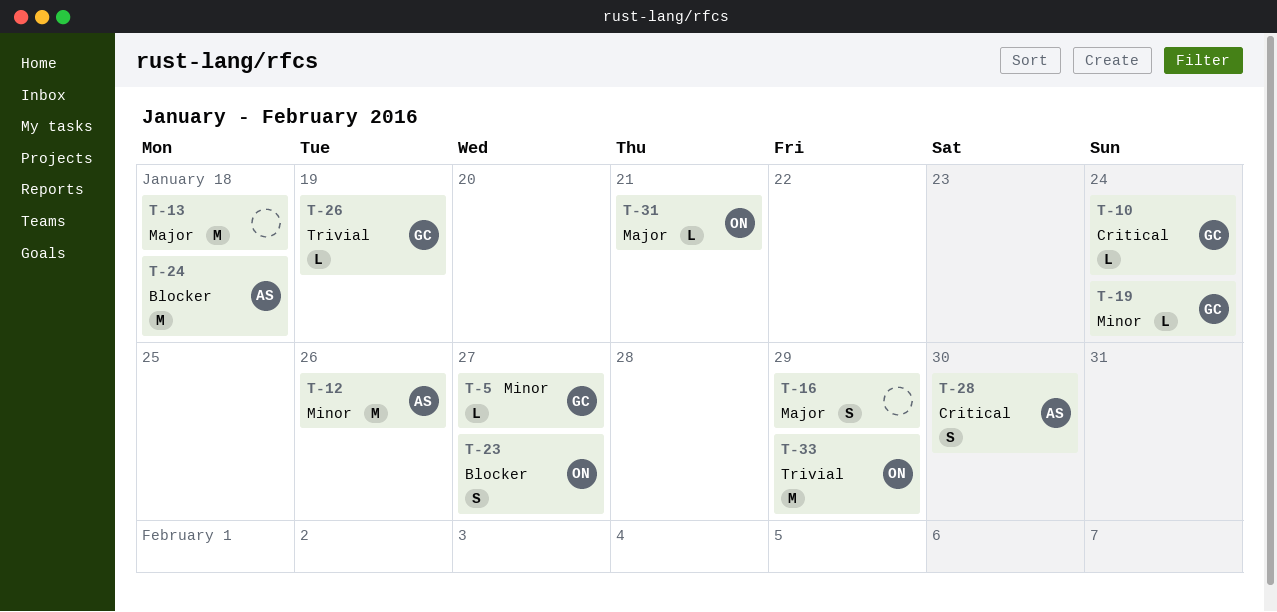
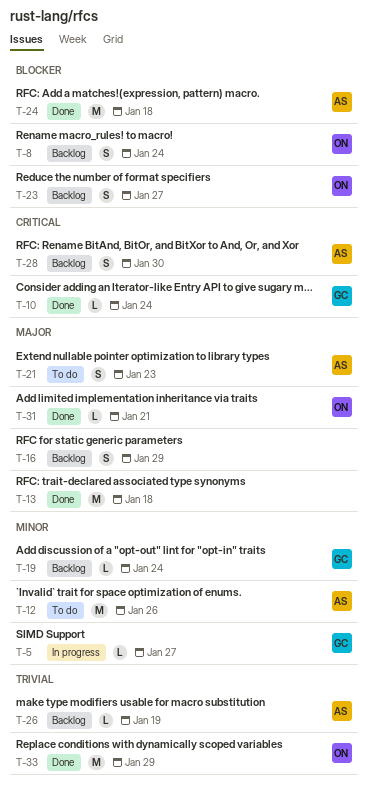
T-8: none -> present
T-21: none -> present
T-26, owner: GC -> AS

